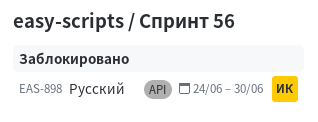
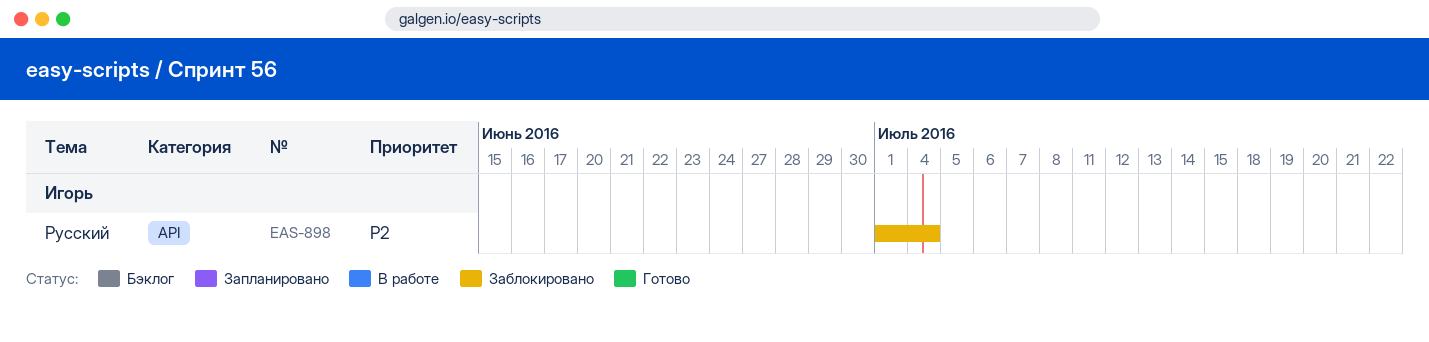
EAS-898, start: Jun 24 -> Jul 1
EAS-898, due: Jun 30 -> Jul 4

